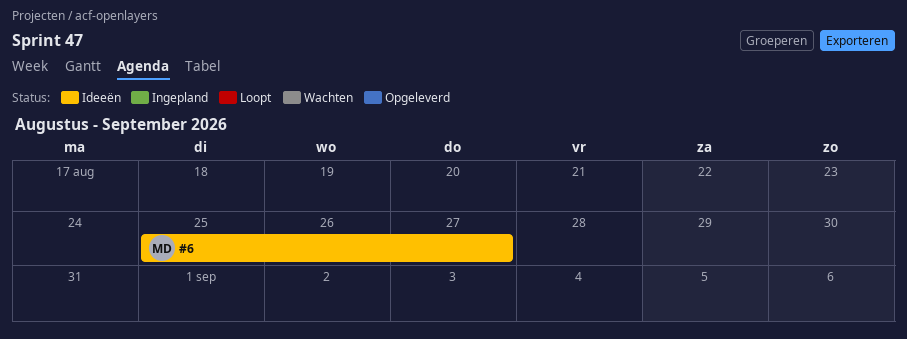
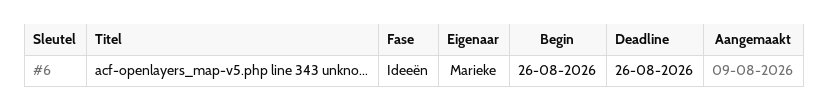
#6, start: Aug 25 -> Aug 26
#6, due: Aug 27 -> Aug 26

